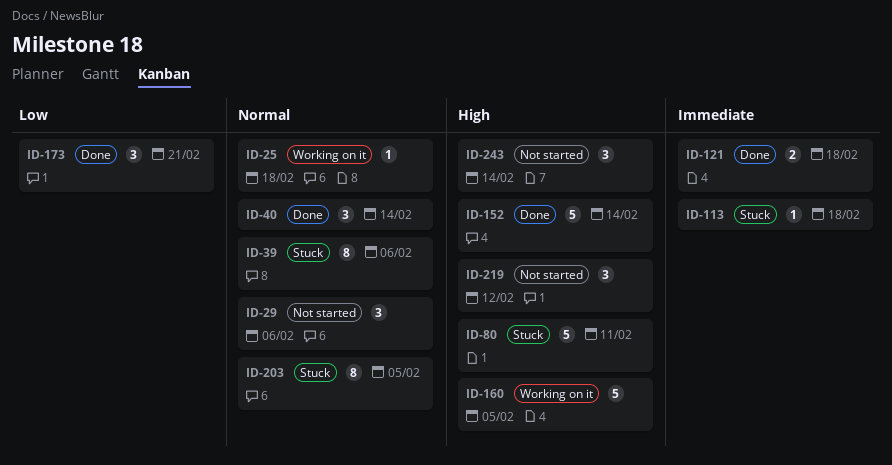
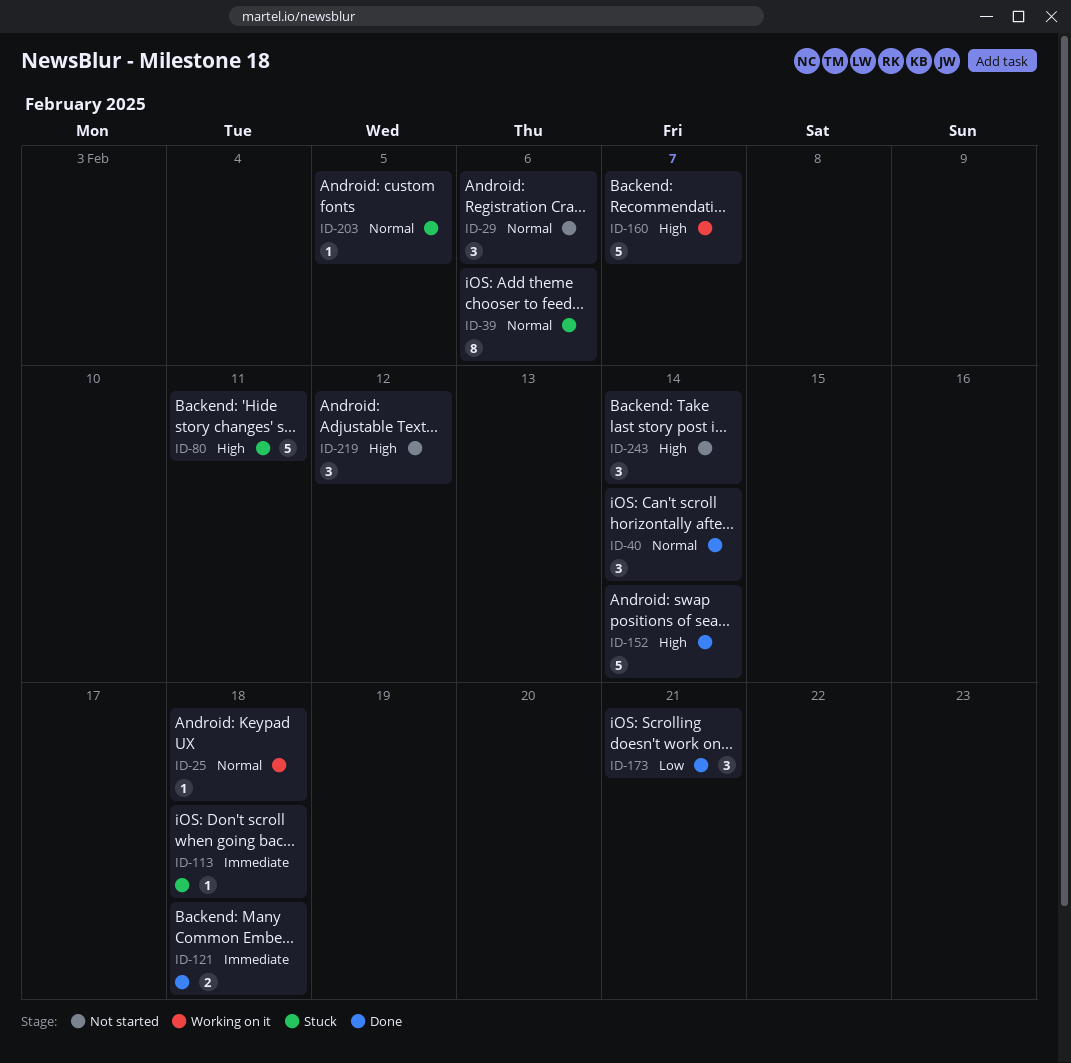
ID-160, due: Feb 5 -> Feb 7
ID-203, estimate: 8 -> 1

